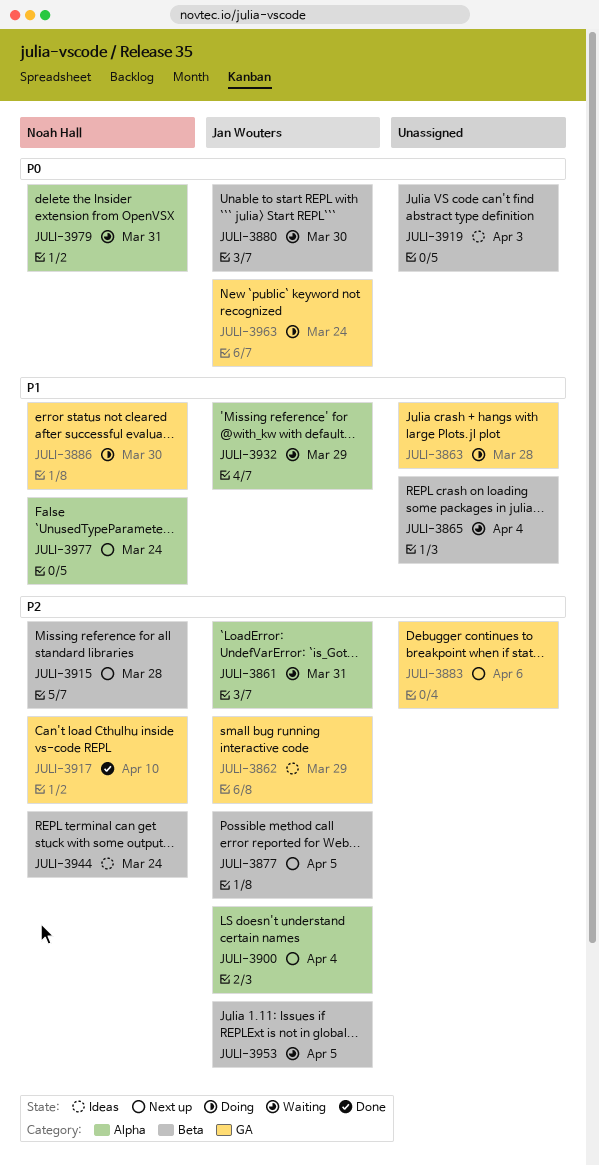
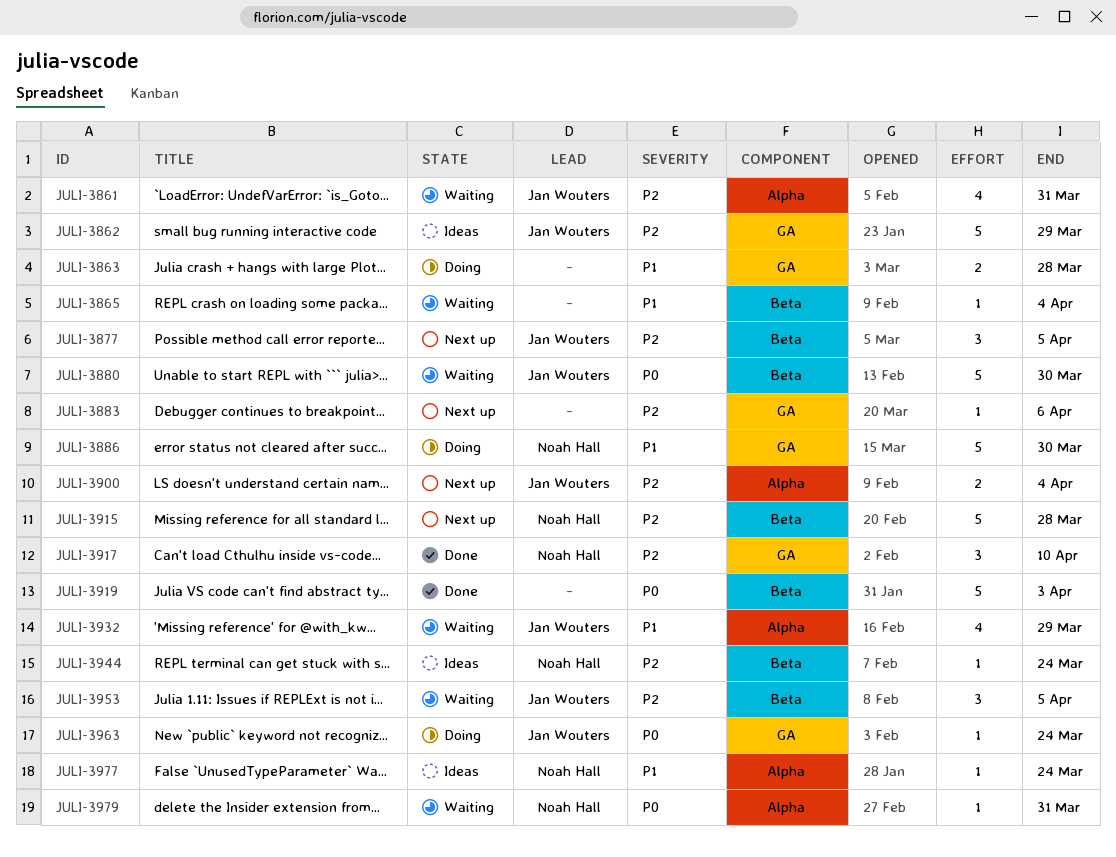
JULI-3919, status: Ideas -> Done
JULI-3977, status: Next up -> Ideas

